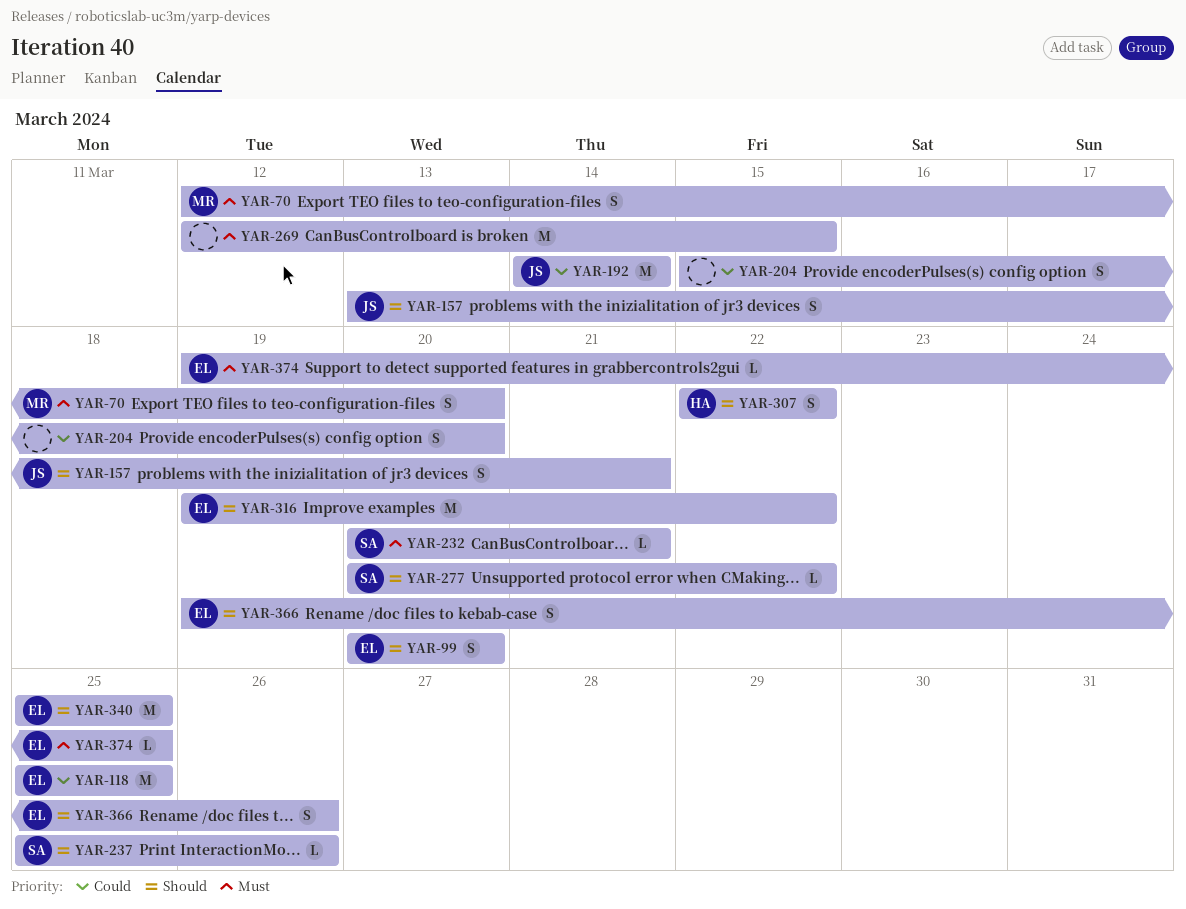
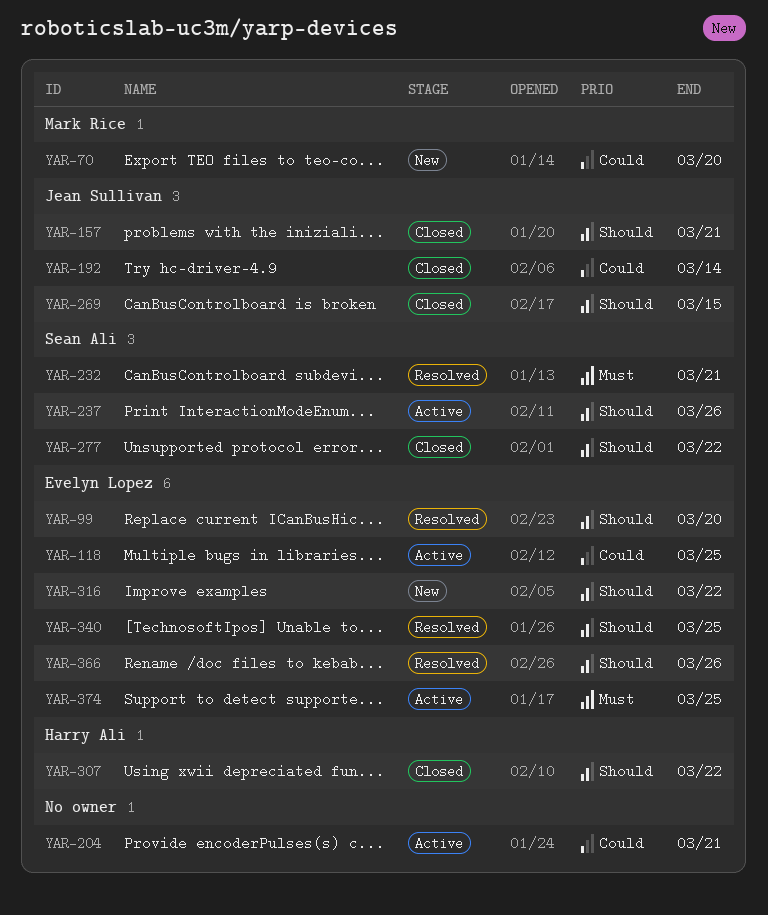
YAR-70, priority: Must -> Could
YAR-204, due: Mar 20 -> Mar 21
YAR-269, owner: none -> Jean Sullivan
YAR-269, priority: Must -> Should

